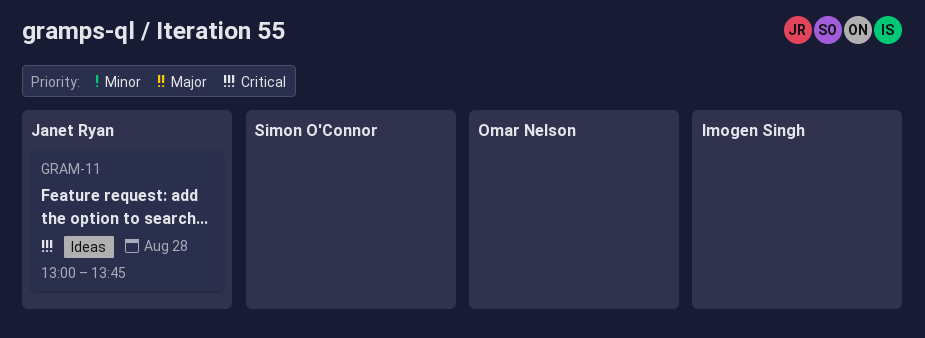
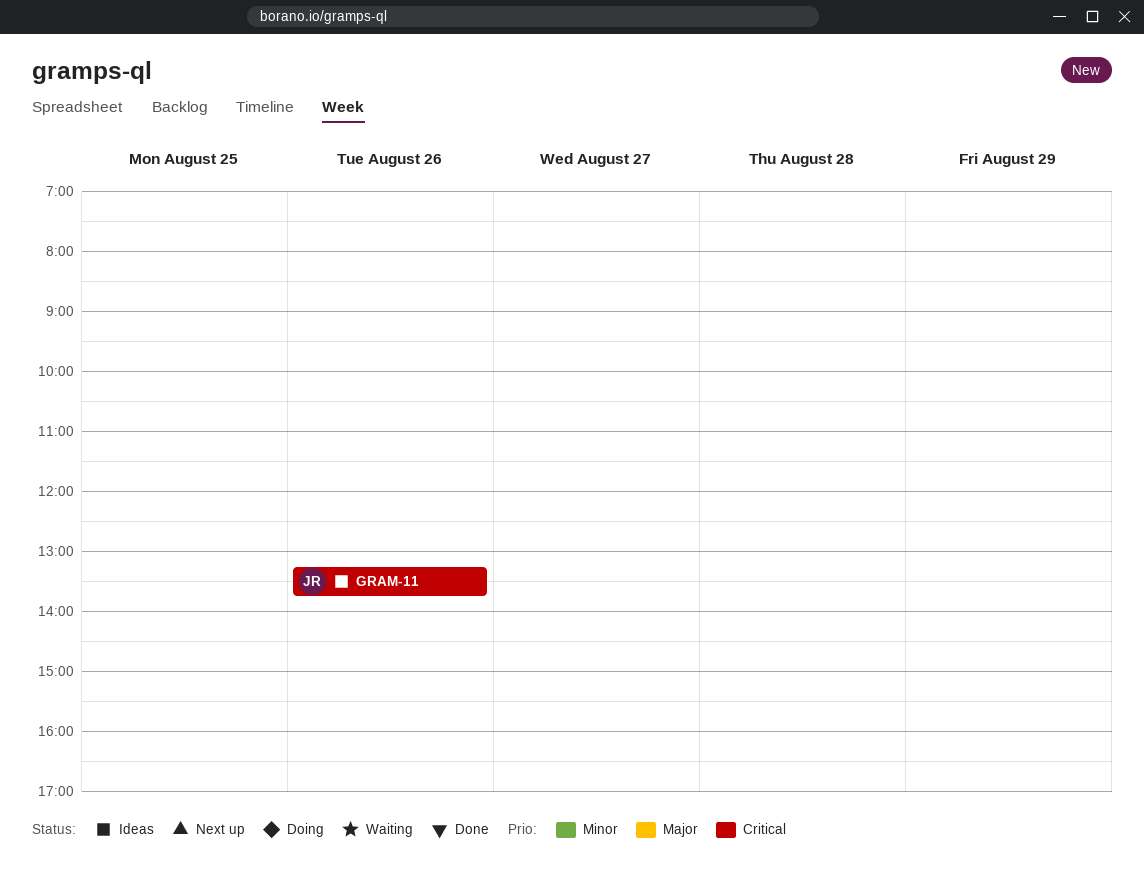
GRAM-11, day: Aug 28 -> Aug 26
GRAM-11, begins: 13:00 -> 13:15

